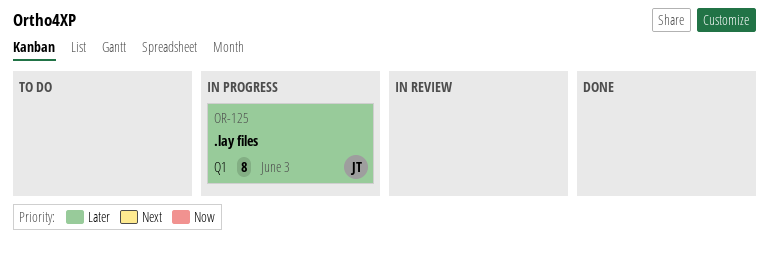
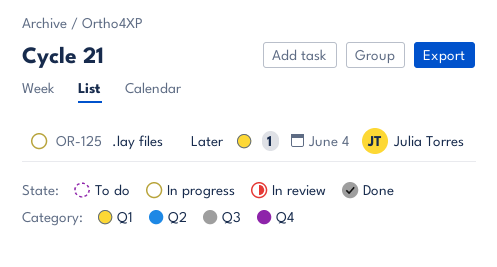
OR-125, estimate: 8 -> 1
OR-125, due: Jun 3 -> Jun 4

